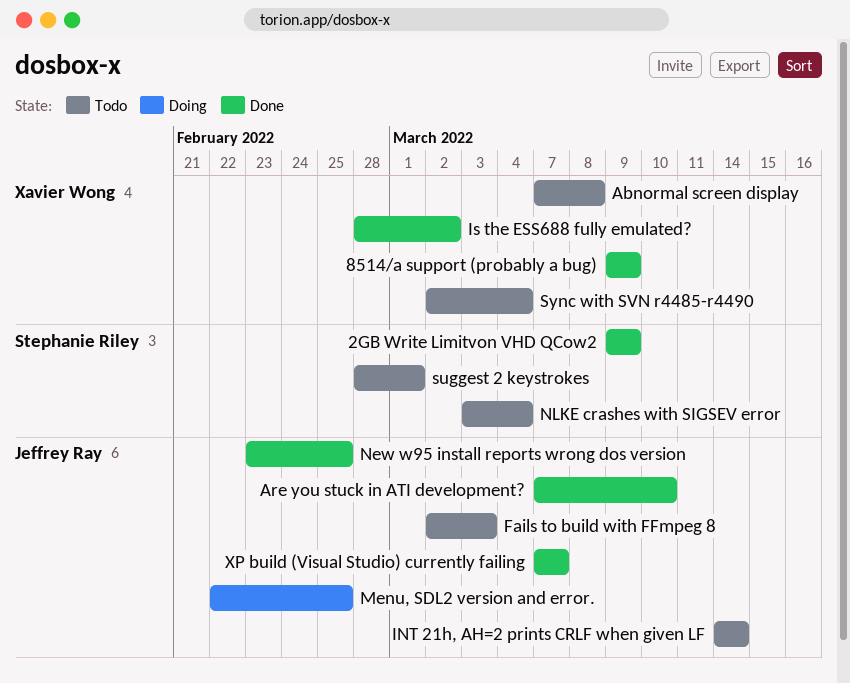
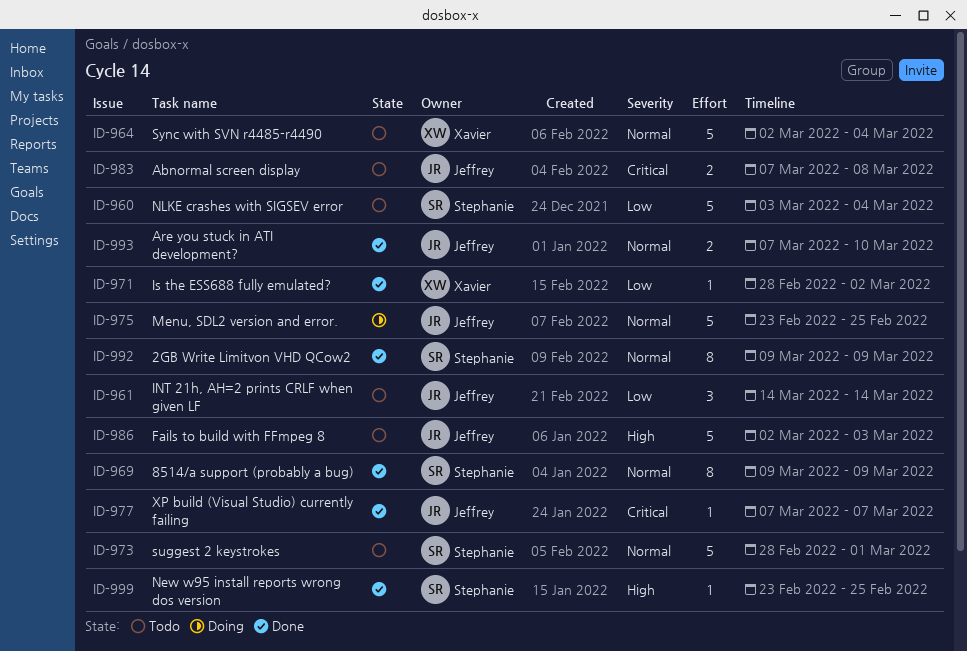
8514/a support (probably a bug), owner: Xavier Wong -> Stephanie Riley
Abnormal screen display, owner: Xavier Wong -> Jeffrey Ray
Menu, SDL2 version and error., start: Feb 22 -> Feb 23
New w95 install reports wrong dos version, owner: Jeffrey Ray -> Stephanie Riley

